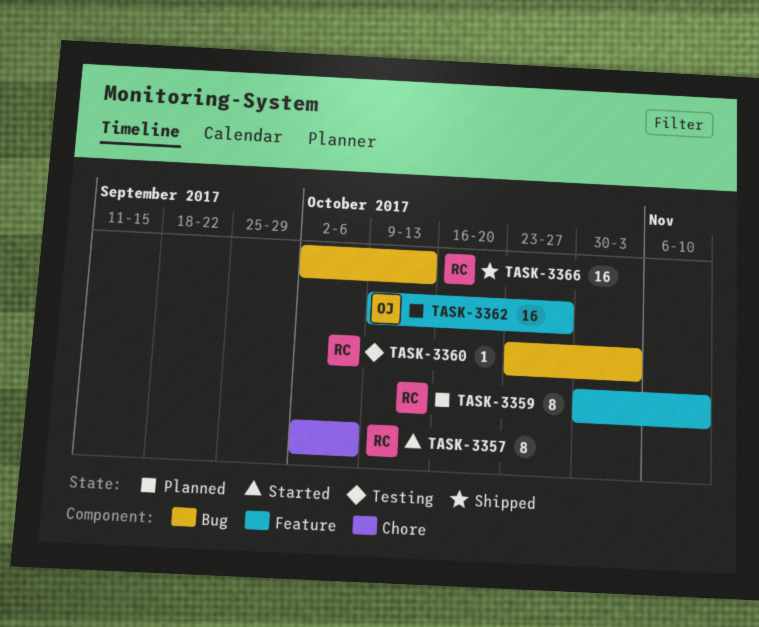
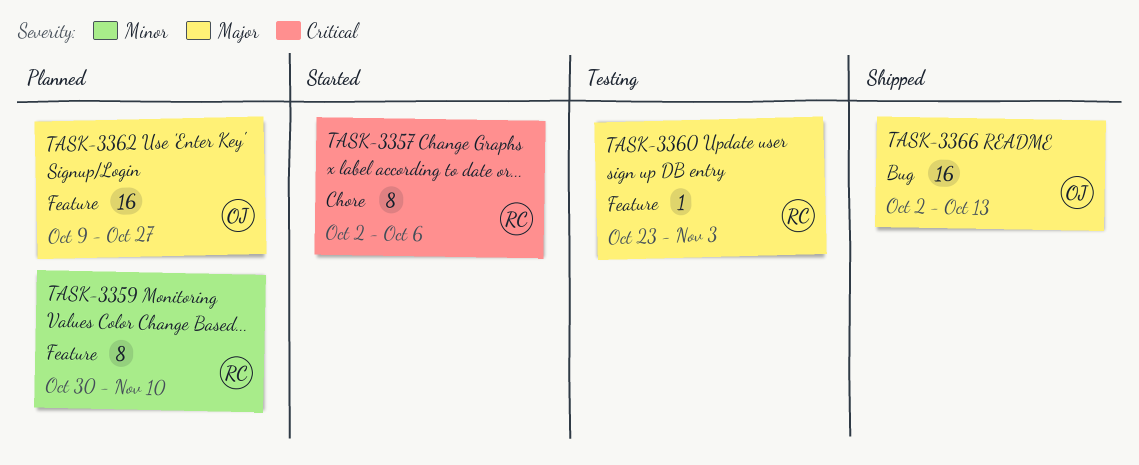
TASK-3360, label: Bug -> Feature
TASK-3366, owner: RC -> OJ

